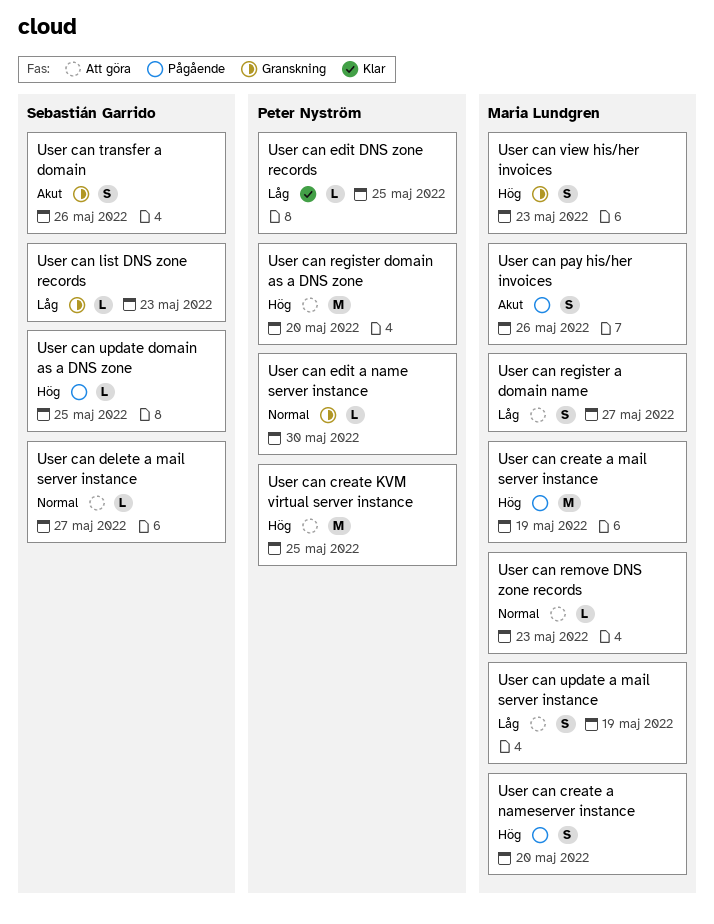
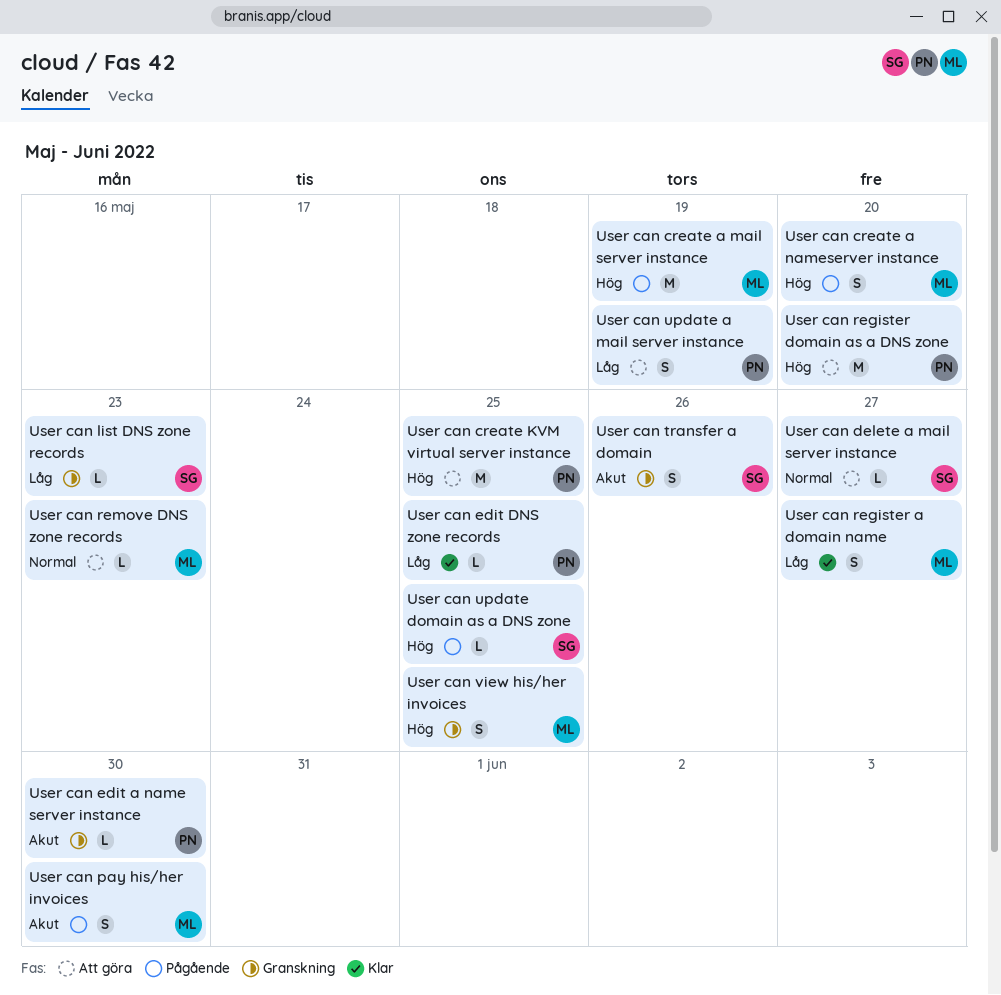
User can edit a name server instance, priority: Normal -> Akut
User can pay his/her invoices, due: May 26 -> May 30
User can register a domain name, status: Att göra -> Klar
User can update a mail server instance, owner: Maria Lundgren -> Peter Nyström
User can view his/her invoices, due: May 23 -> May 25

